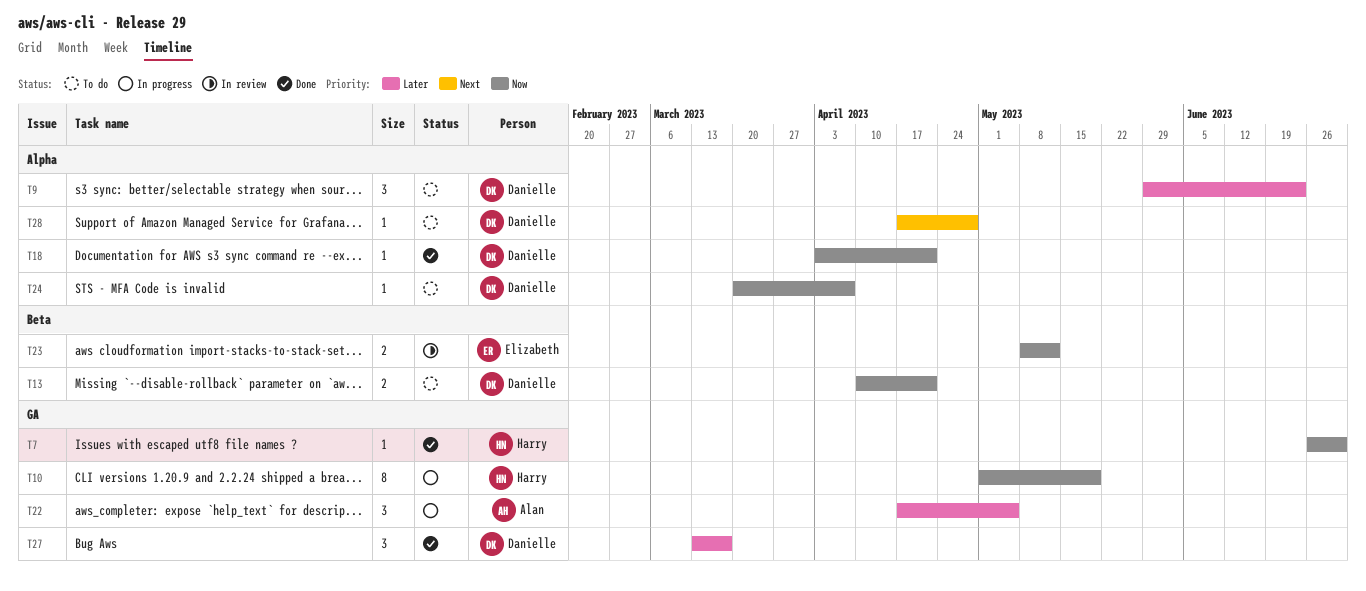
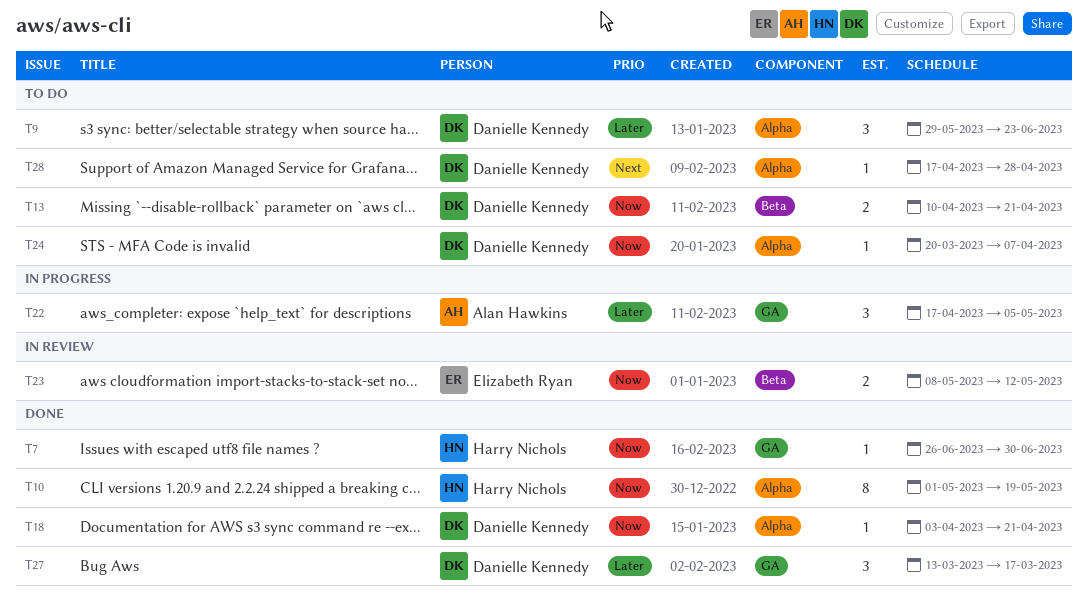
T10, status: In progress -> Done
T10, label: GA -> Alpha

